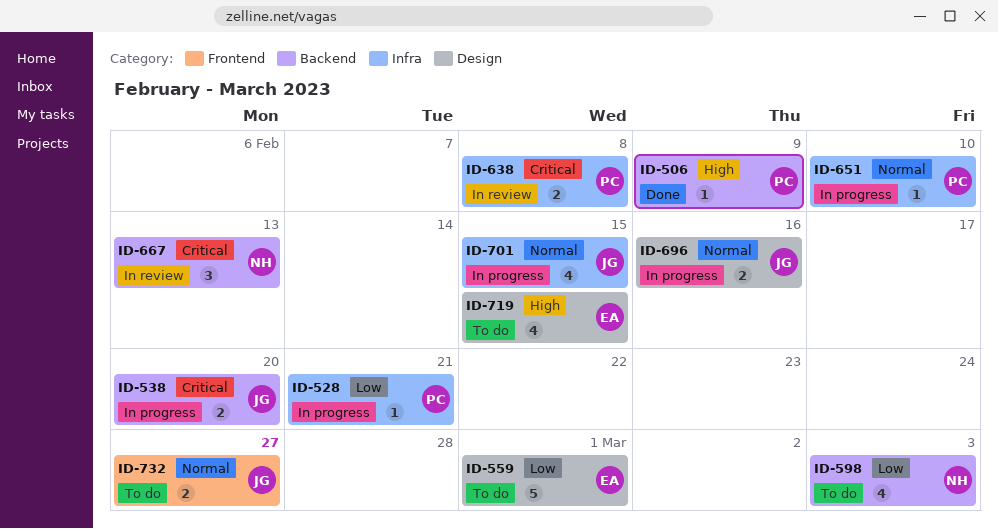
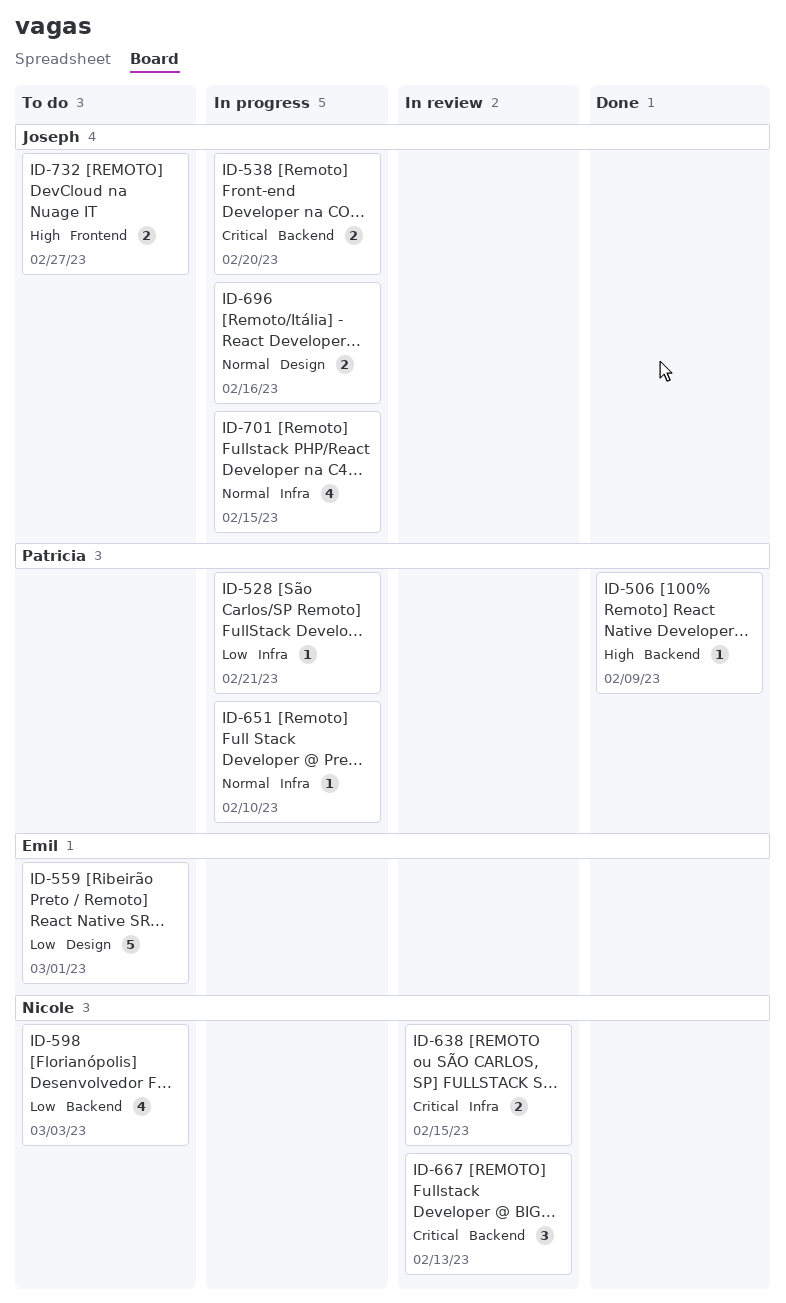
ID-638, owner: Patricia -> Nicole
ID-638, due: Feb 8 -> Feb 15
ID-719: present -> none
ID-732, priority: Normal -> High

